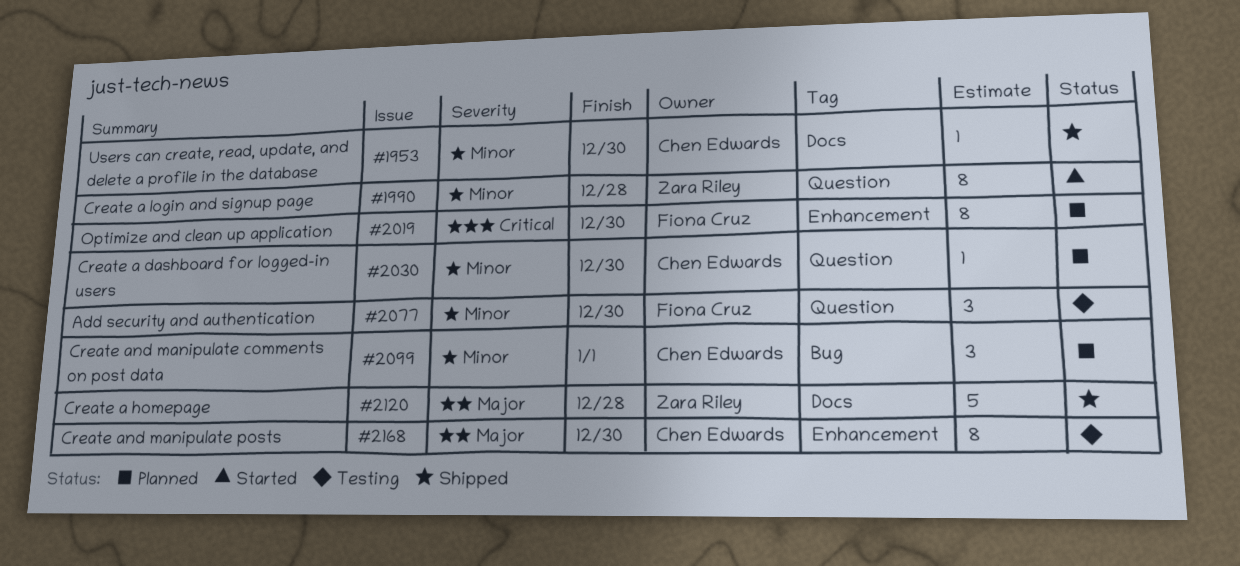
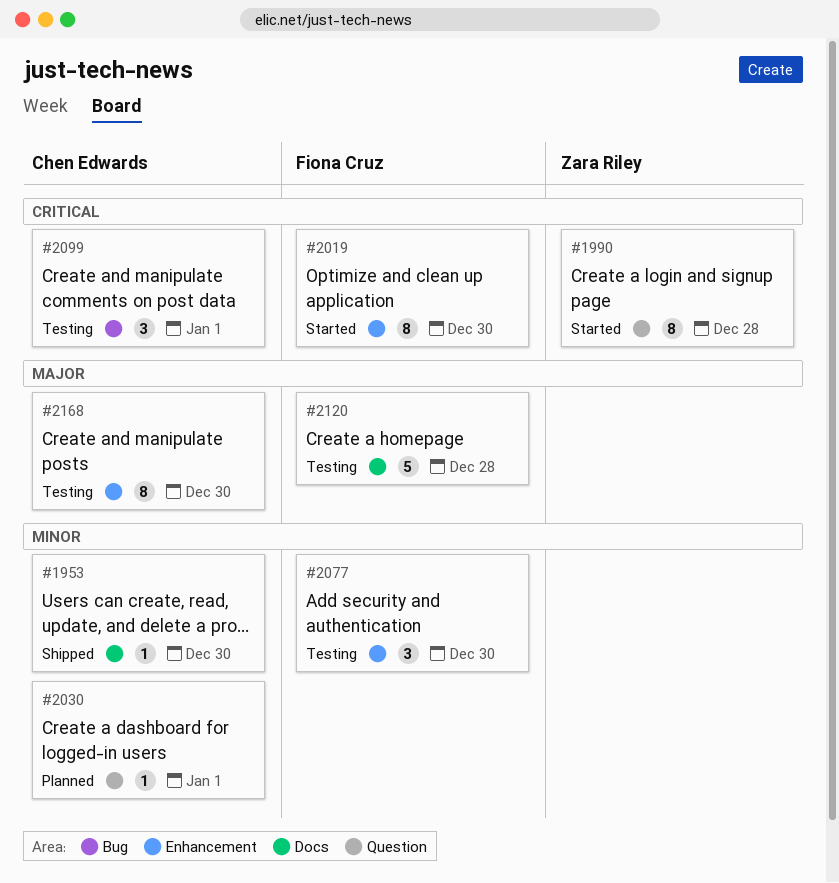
#1990, priority: Minor -> Critical
#2019, status: Planned -> Started
#2030, due: Dec 30 -> Jan 1
#2077, label: Question -> Enhancement
#2099, status: Planned -> Testing
#2099, priority: Minor -> Critical
#2120, status: Shipped -> Testing
#2120, owner: Zara Riley -> Fiona Cruz

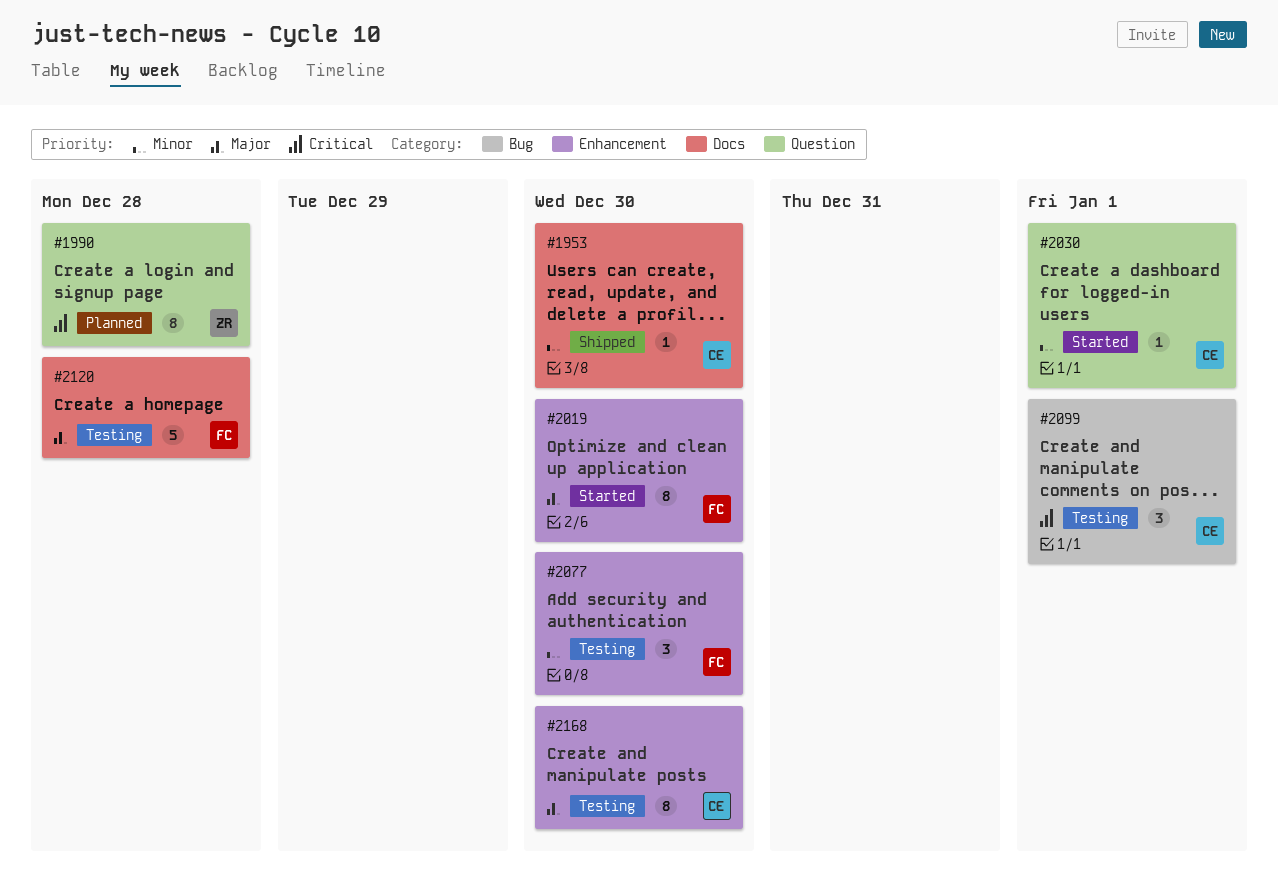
#1990, status: Started -> Planned
#2019, priority: Critical -> Major
#2030, status: Planned -> Started

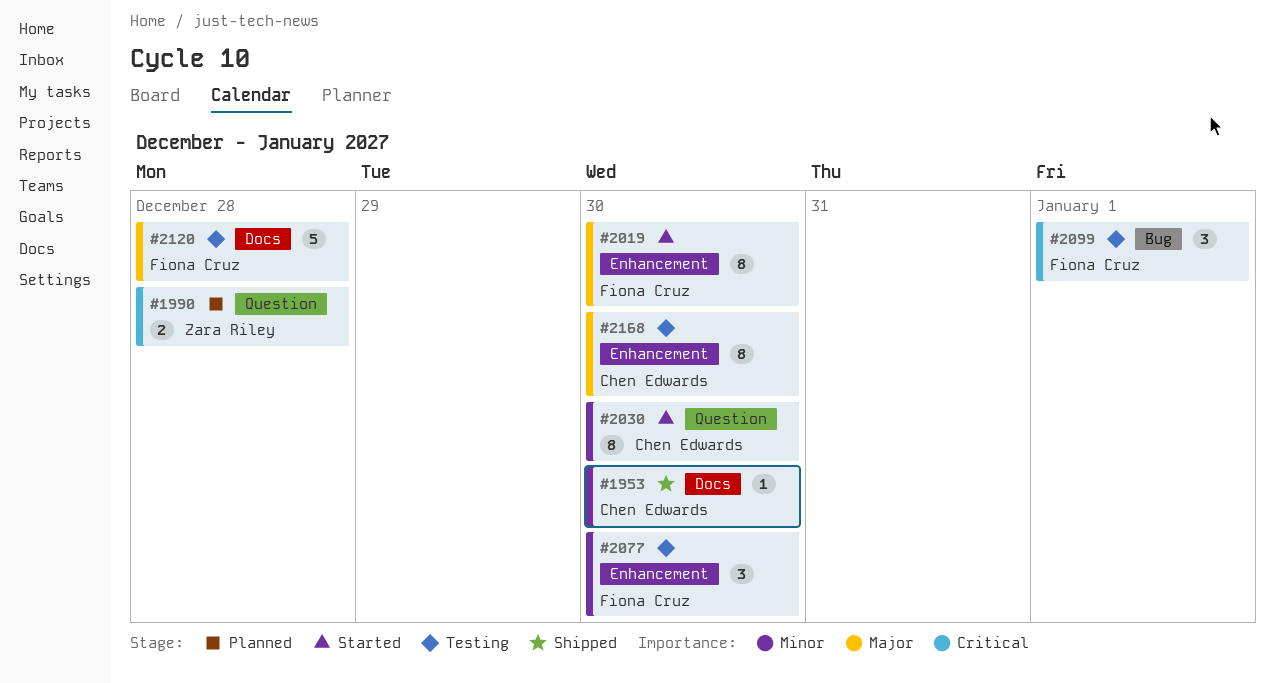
#1990, estimate: 8 -> 2
#2030, estimate: 1 -> 8
#2030, due: Jan 1 -> Dec 30
#2099, owner: Chen Edwards -> Fiona Cruz

